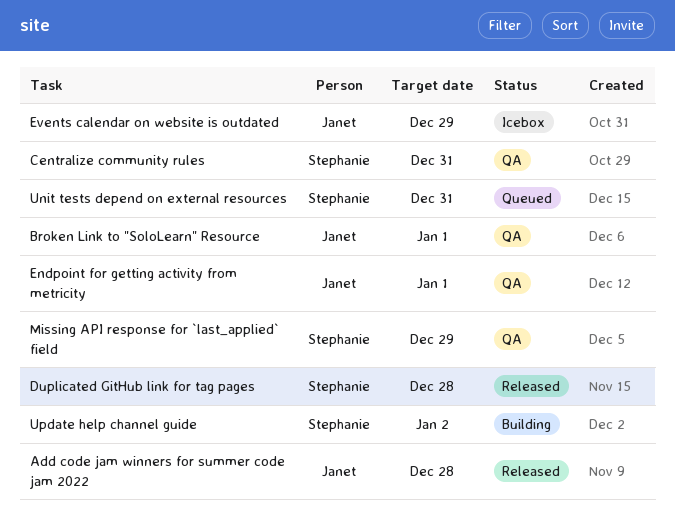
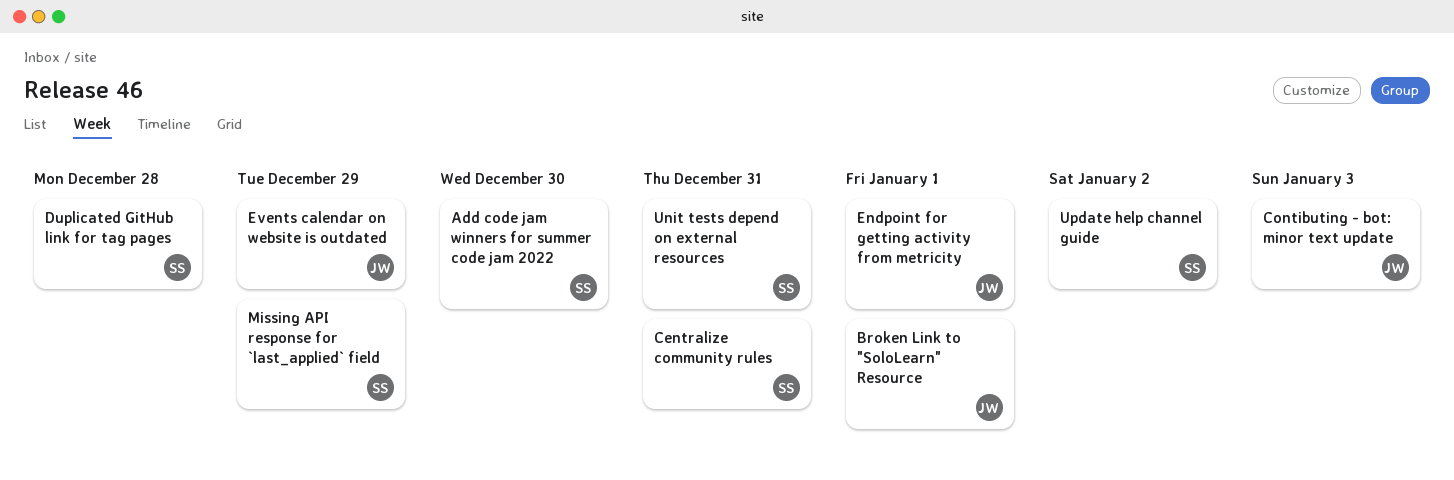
Add code jam winners for summer code jam 2022, owner: Janet -> Stephanie
Add code jam winners for summer code jam 2022, due: Dec 28 -> Dec 30
Contibuting - bot: minor text update: none -> present

